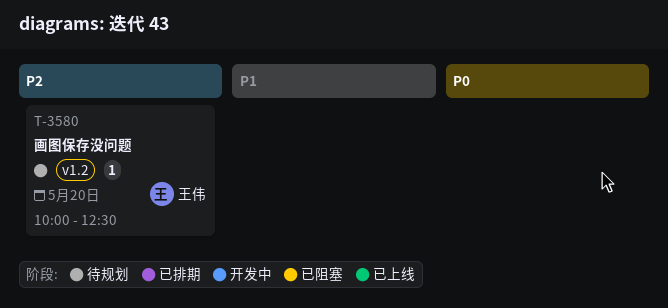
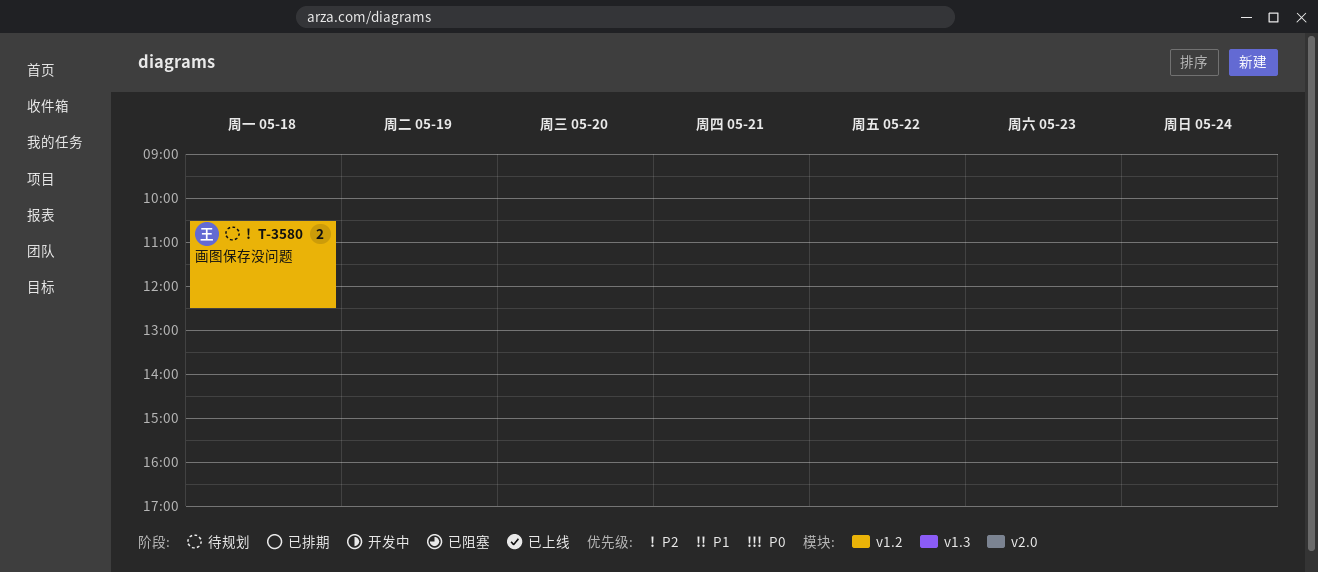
T-3580, estimate: 1 -> 2
T-3580, day: May 20 -> May 18
T-3580, begins: 10:00 -> 10:30

